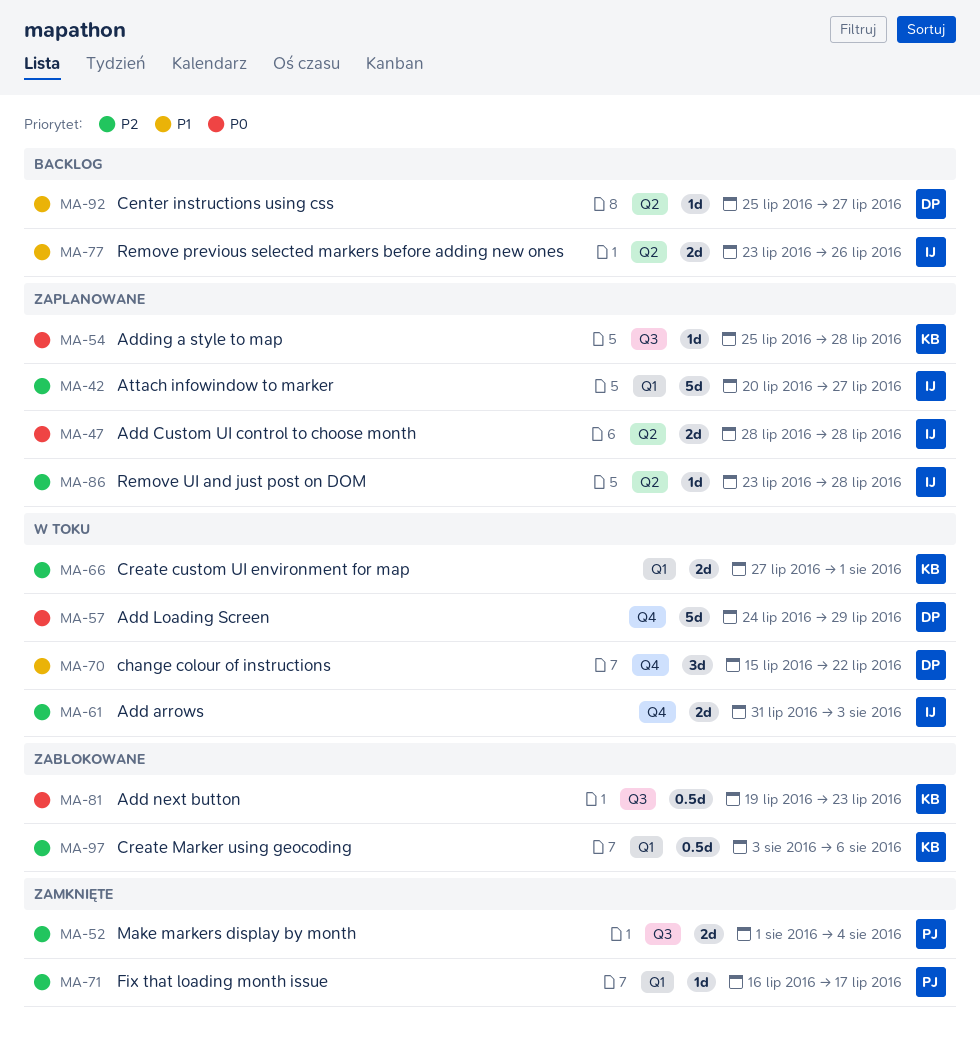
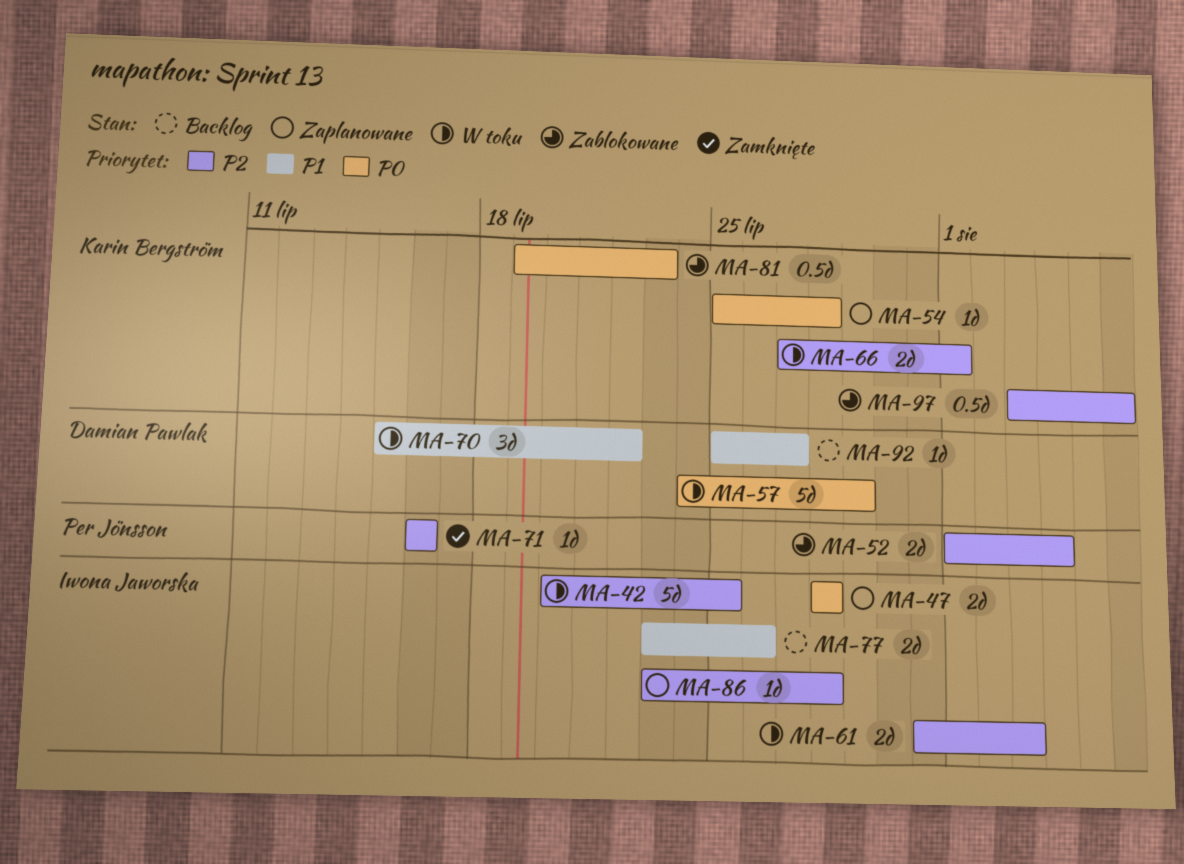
MA-42, status: Zaplanowane -> W toku
MA-42, due: Jul 27 -> Jul 25
MA-52, status: Zamknięte -> Zablokowane
MA-71, due: Jul 17 -> Jul 16

